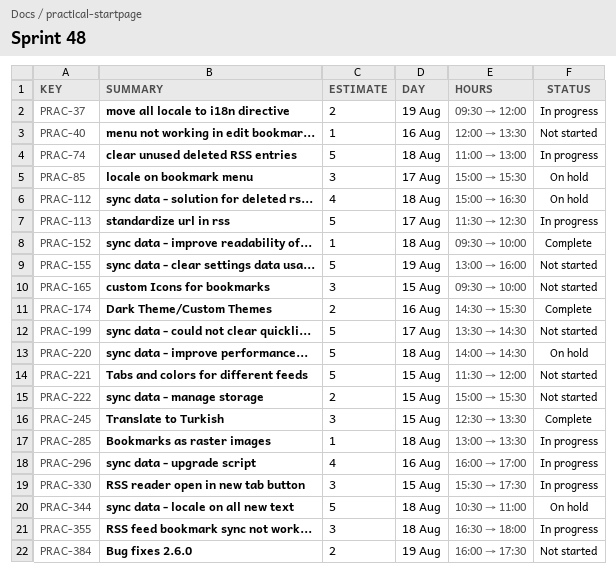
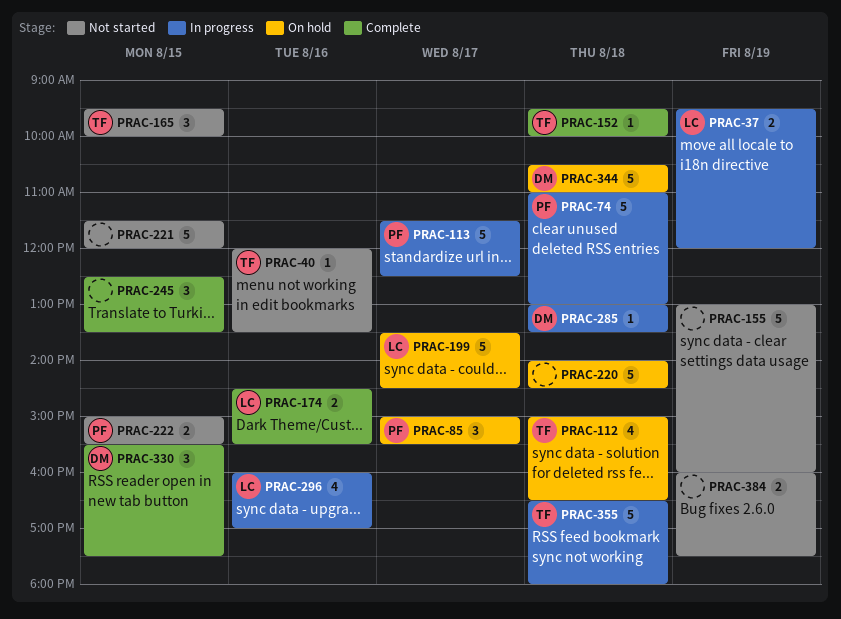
PRAC-199, status: Not started -> On hold
PRAC-330, status: In progress -> Complete
PRAC-355, estimate: 3 -> 5

